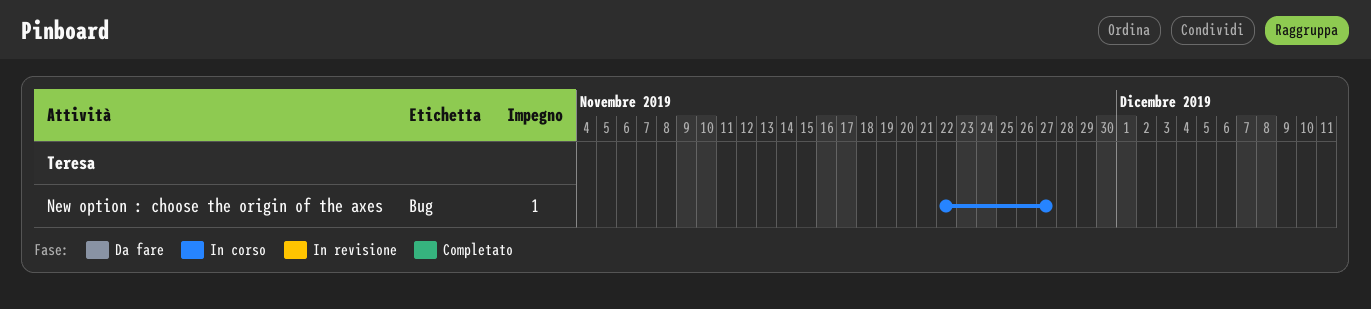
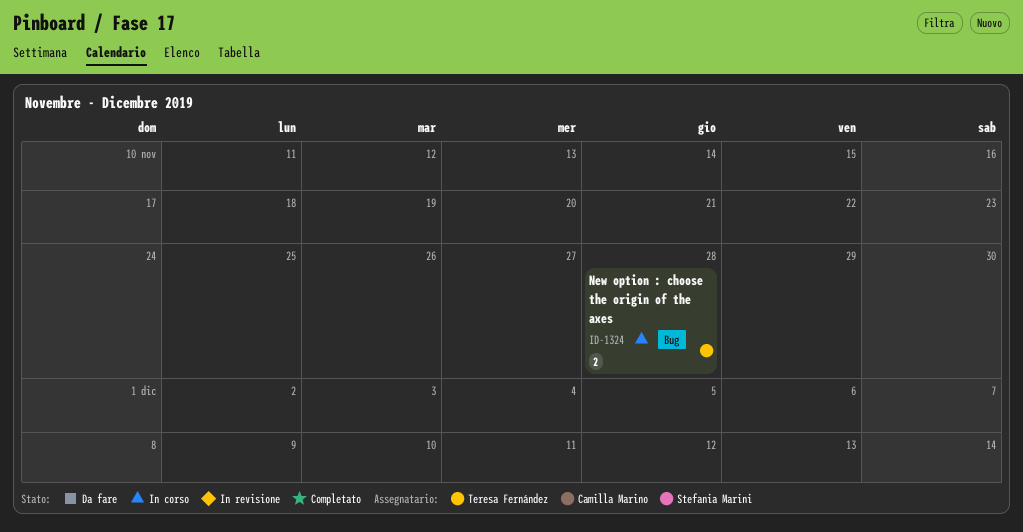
New option : choose the origin of the axes, estimate: 1 -> 2
New option : choose the origin of the axes, due: Nov 27 -> Nov 28

